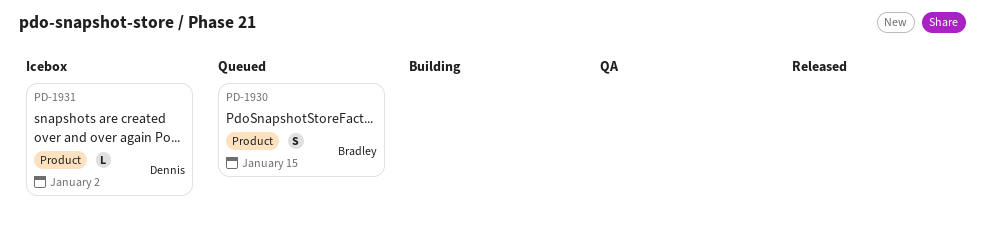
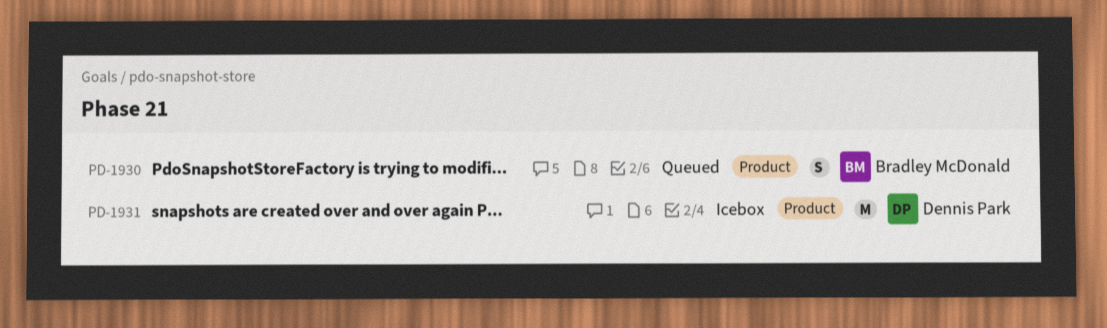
PD-1931, estimate: L -> M

